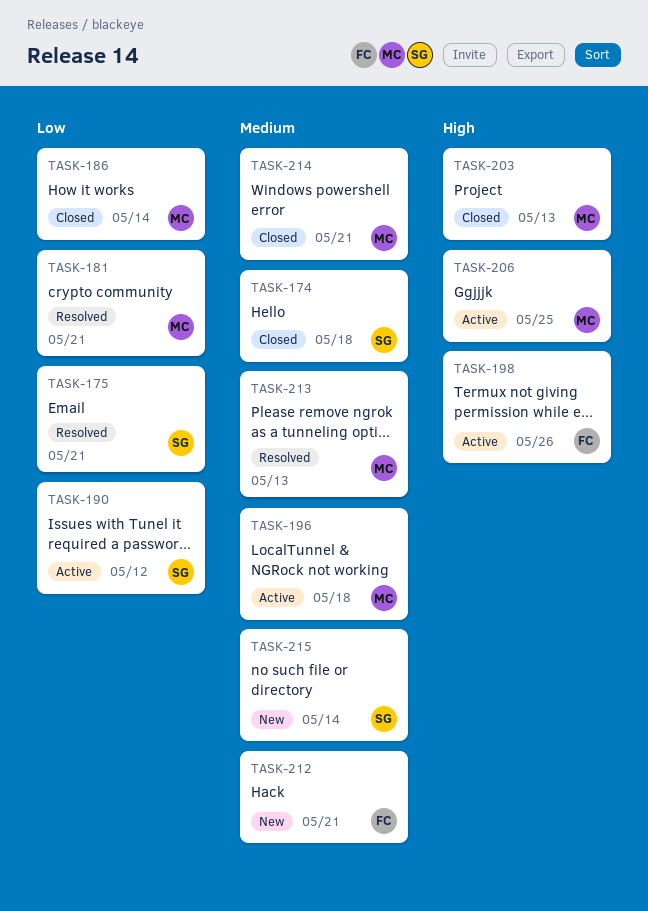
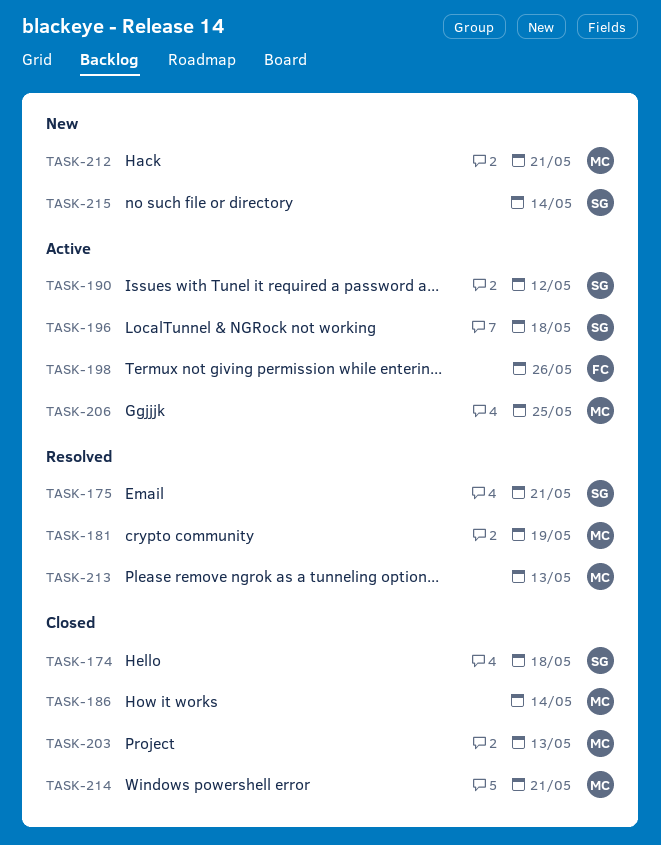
TASK-181, due: May 21 -> May 19
TASK-196, owner: MC -> SG
TASK-212, owner: FC -> MC

